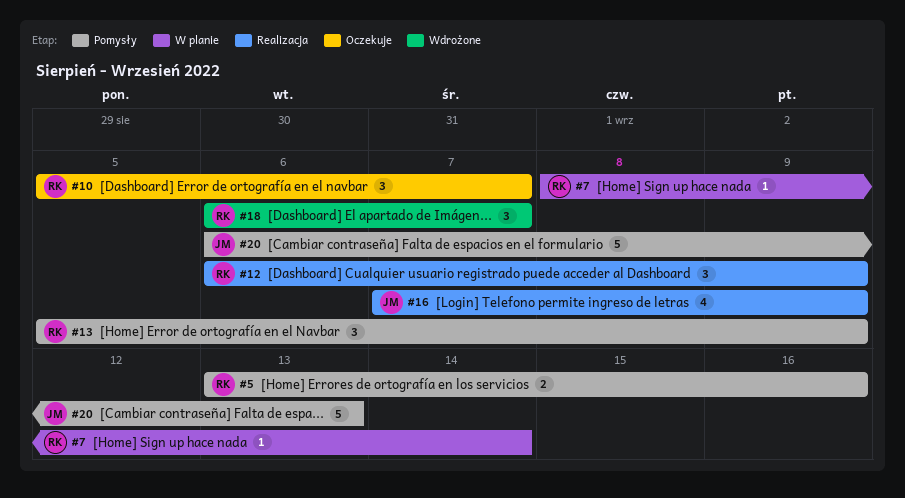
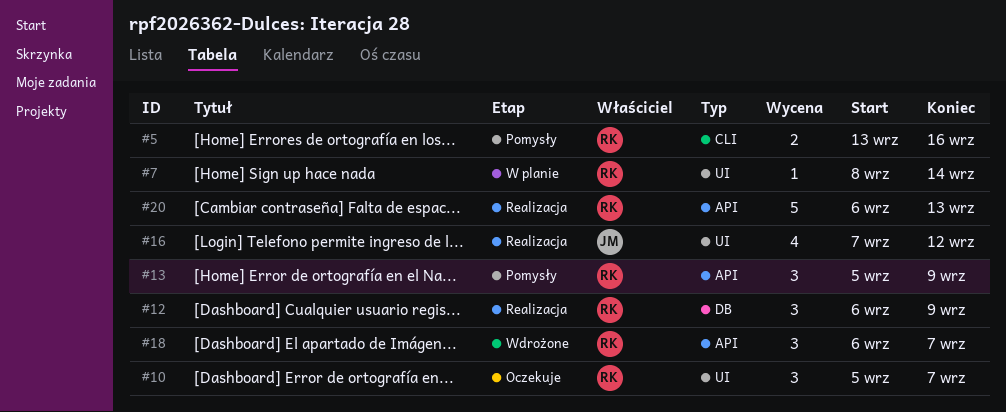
#16, due: Sep 9 -> Sep 12
#20, status: Pomysły -> Realizacja
#20, owner: JM -> RK

